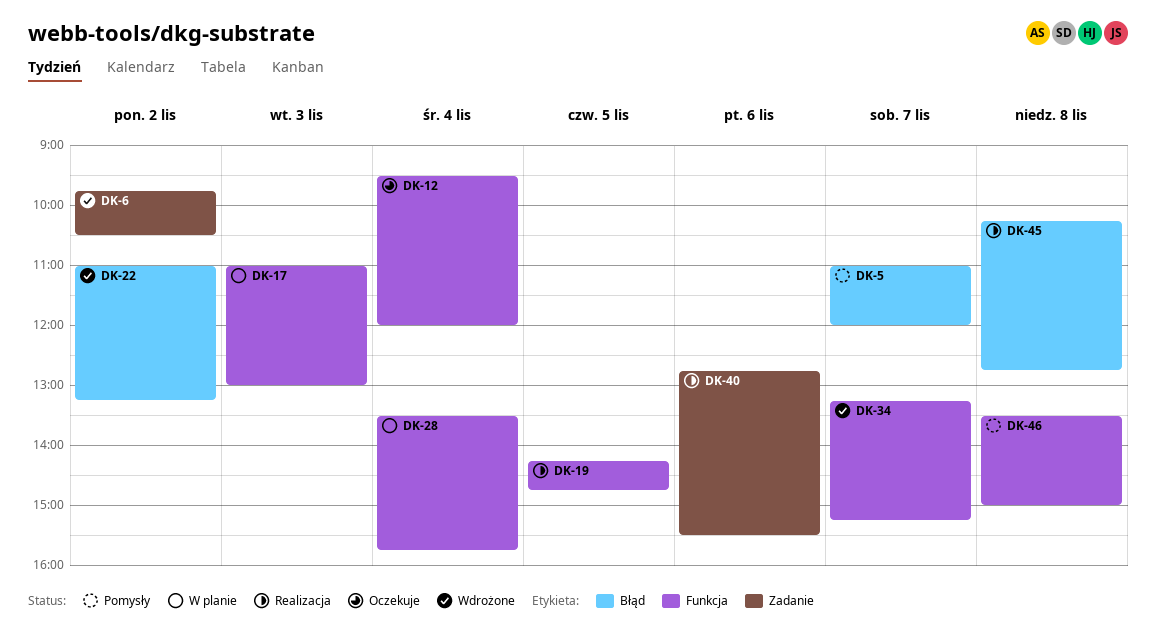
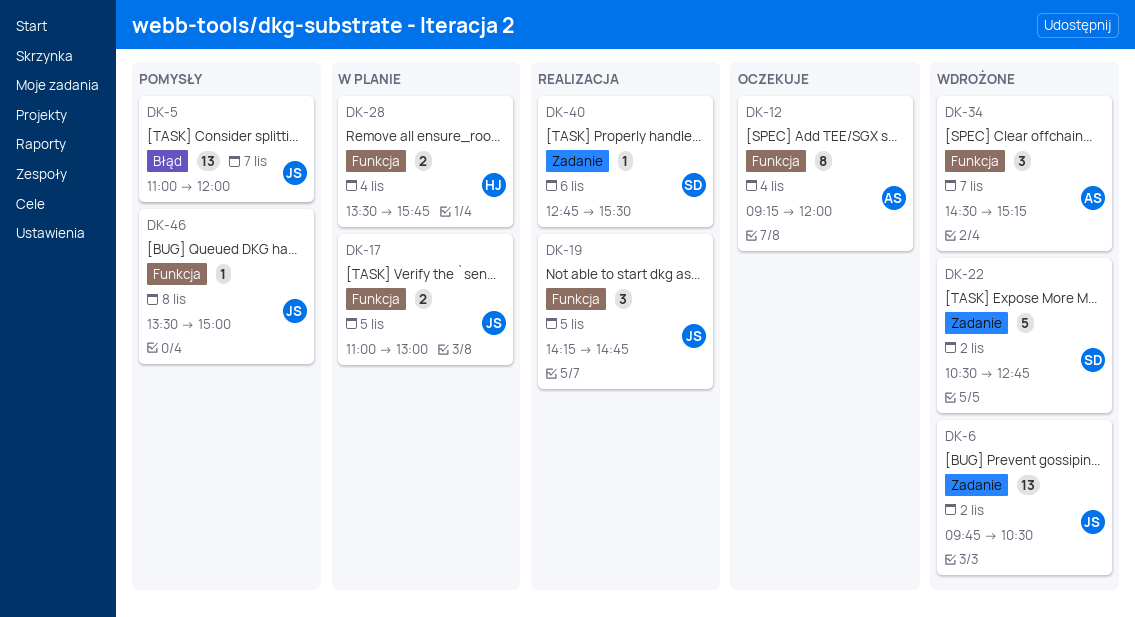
DK-12, begins: 09:30 -> 09:15
DK-17, day: Nov 3 -> Nov 5
DK-22, label: Błąd -> Zadanie
DK-22, begins: 11:00 -> 10:30
DK-22, ends: 13:15 -> 12:45
DK-34, begins: 13:15 -> 14:30
DK-45: present -> none

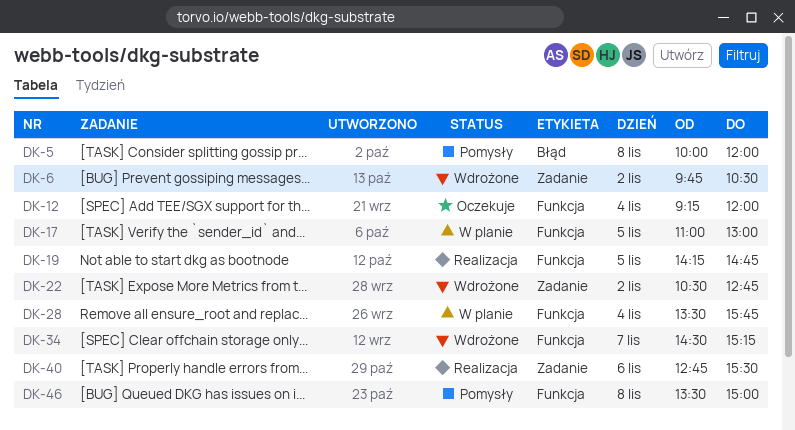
DK-5, day: Nov 7 -> Nov 8
DK-5, begins: 11:00 -> 10:00

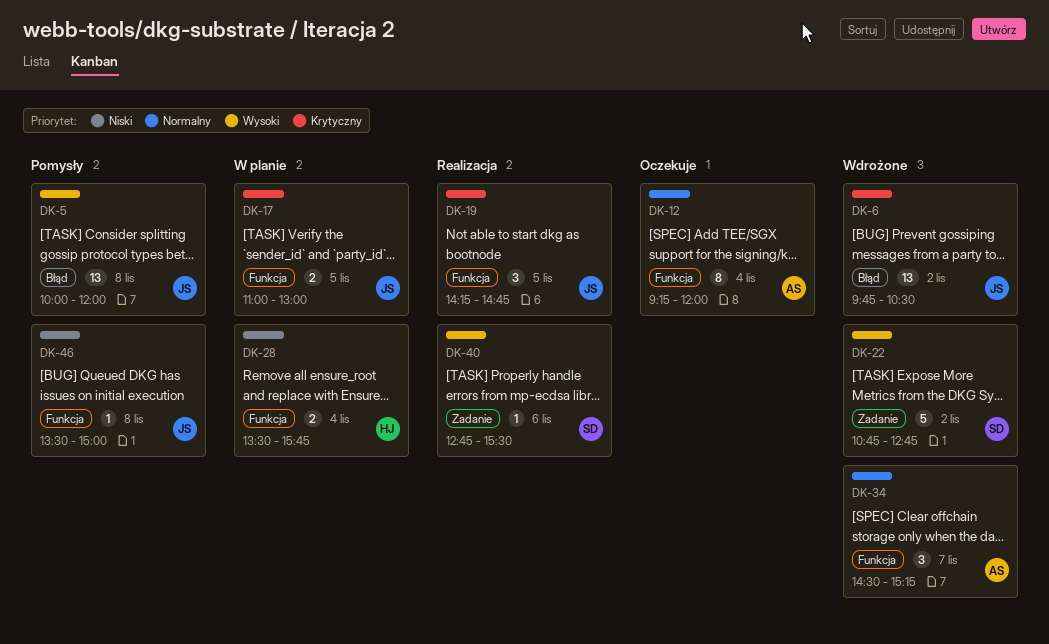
DK-6, label: Zadanie -> Błąd
DK-22, begins: 10:30 -> 10:45

